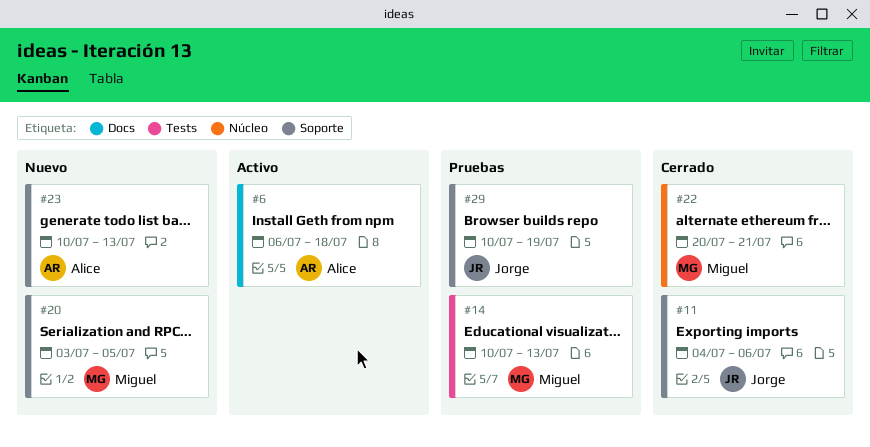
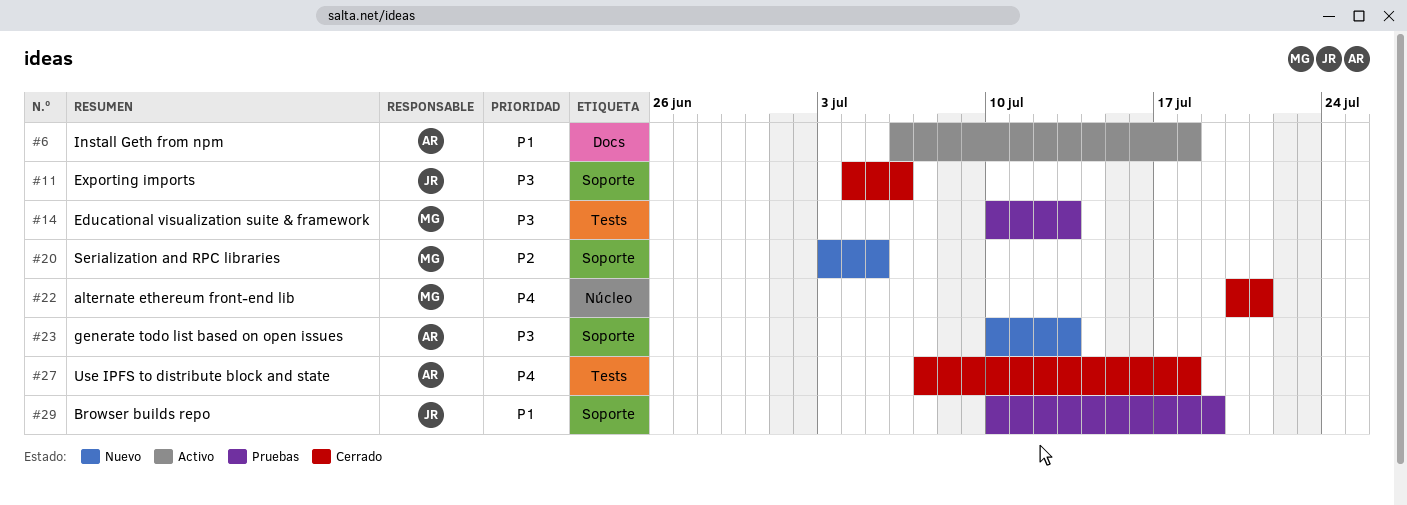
#27: none -> present

